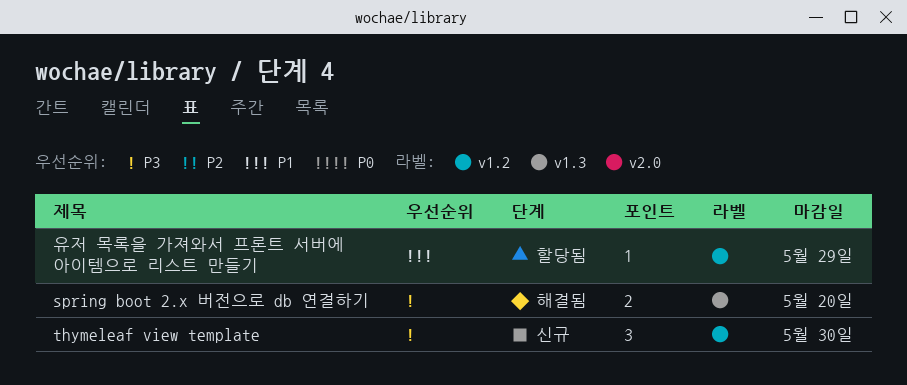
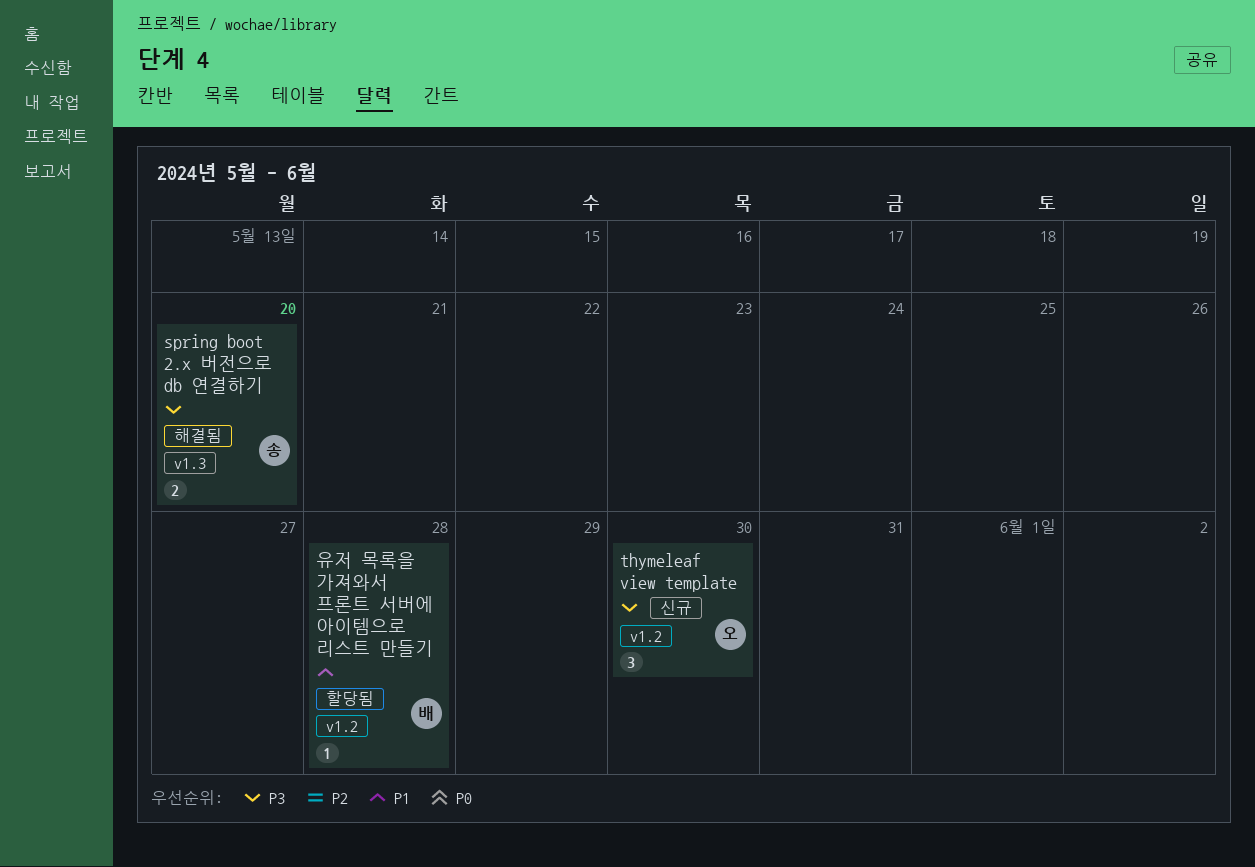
유저 목록을 가져와서 프론트 서버에 아이템으로 리스트 만들기, due: May 29 -> May 28

